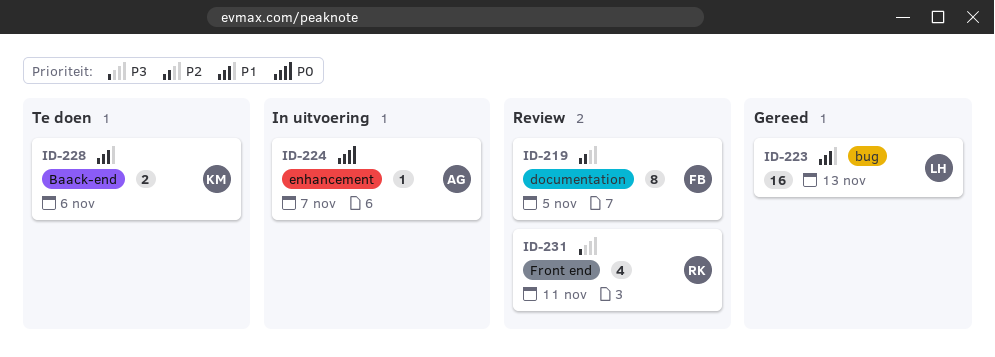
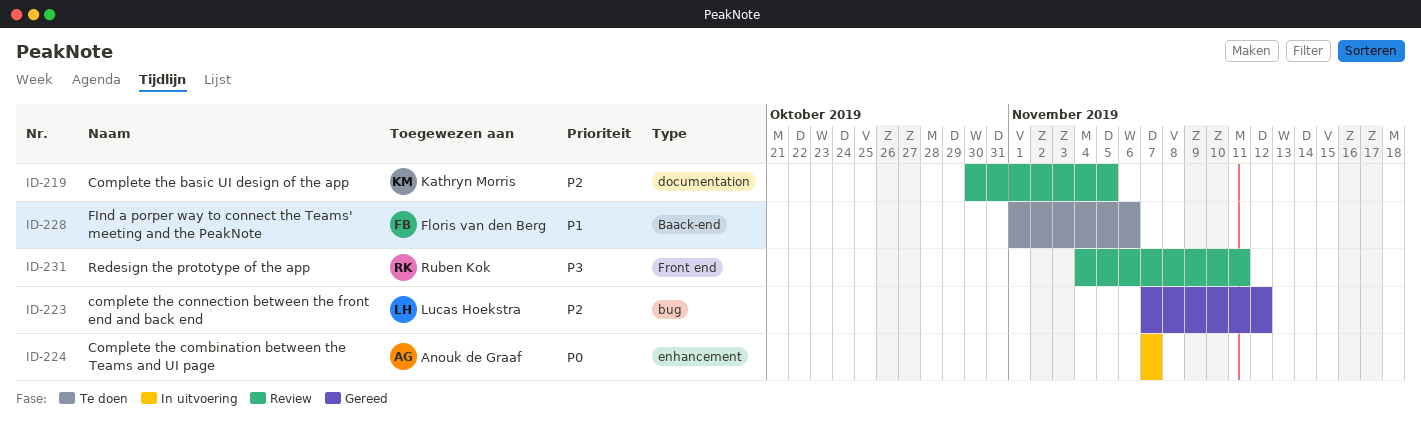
ID-219, owner: Floris van den Berg -> Kathryn Morris
ID-223, priority: P1 -> P2
ID-223, due: Nov 13 -> Nov 12
ID-228, owner: Kathryn Morris -> Floris van den Berg

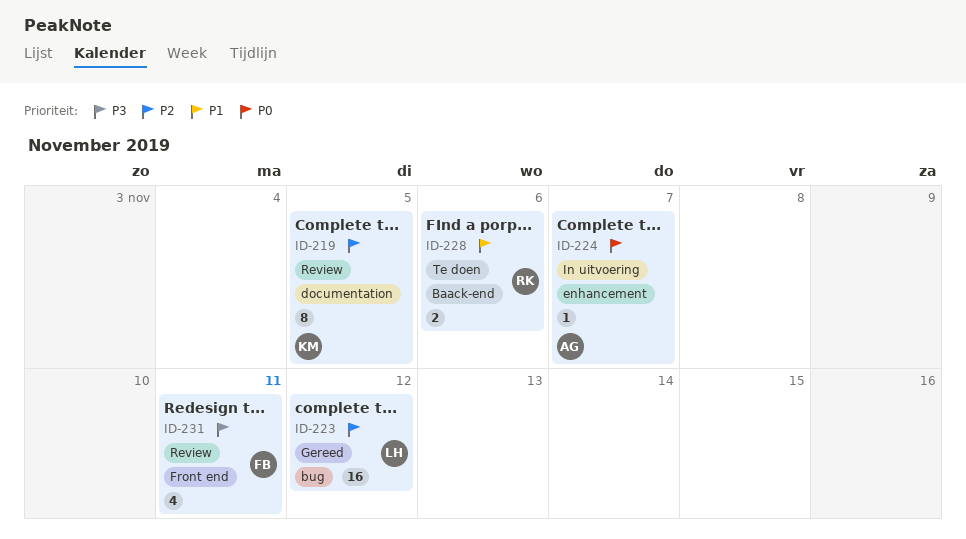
ID-228, owner: Floris van den Berg -> Ruben Kok
ID-231, owner: Ruben Kok -> Floris van den Berg

